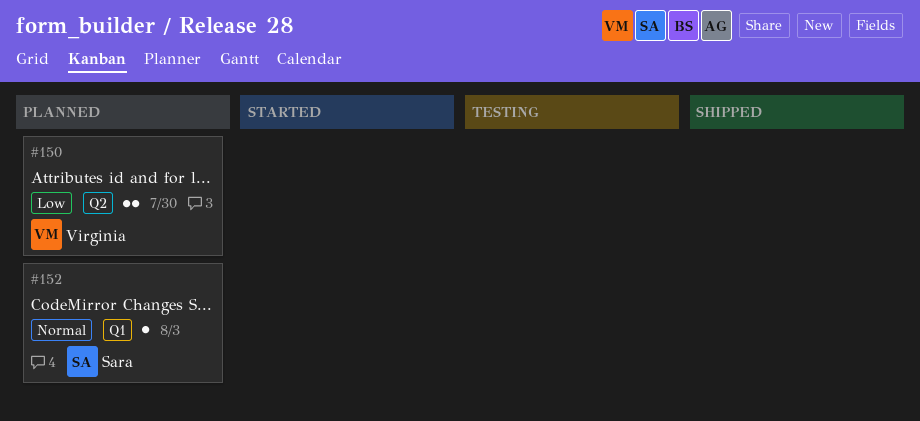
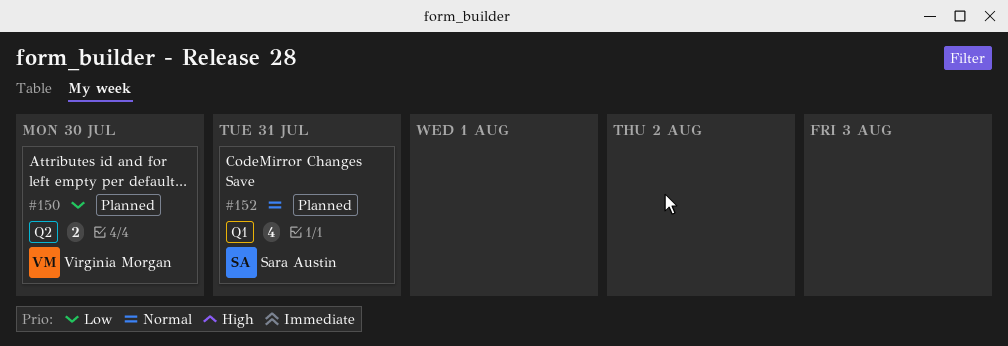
#152, estimate: 1 -> 4
#152, due: Aug 3 -> Jul 31

